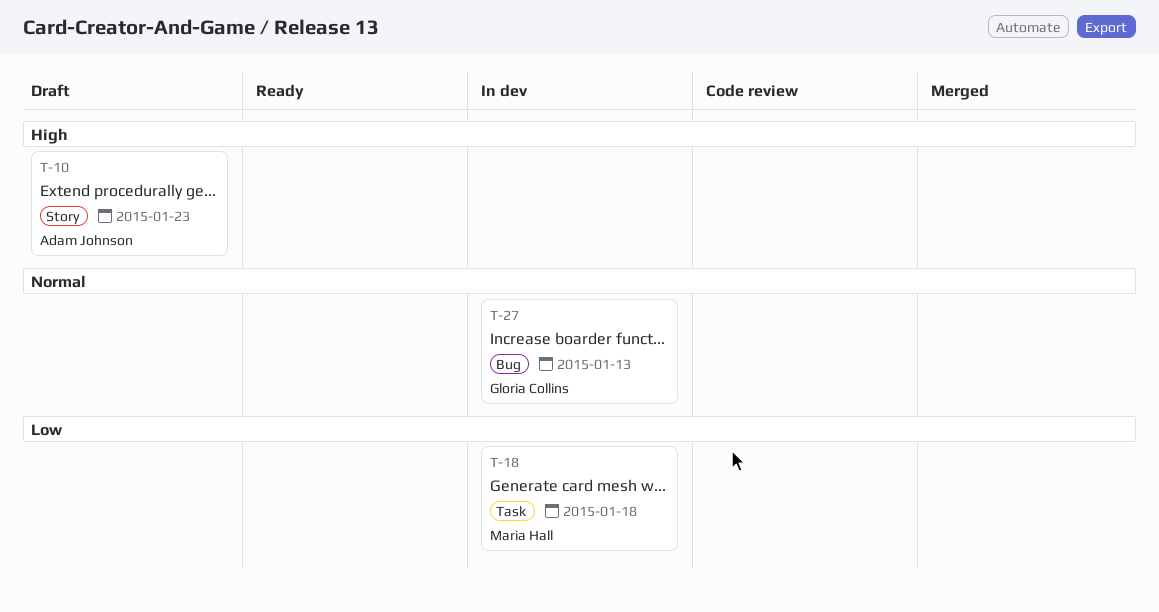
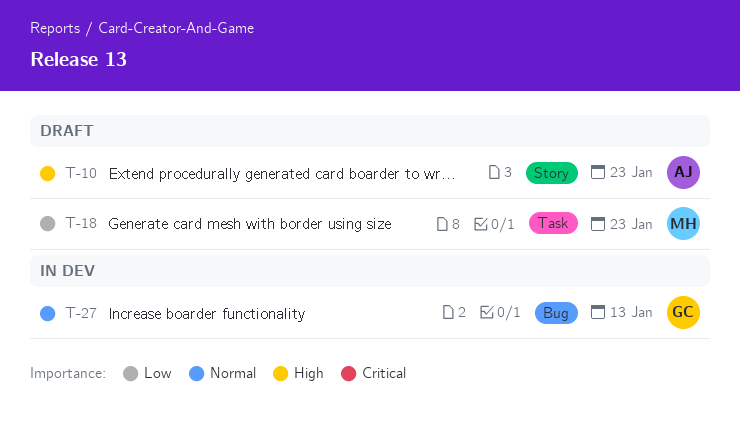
T-18, status: In dev -> Draft
T-18, due: Jan 18 -> Jan 23

